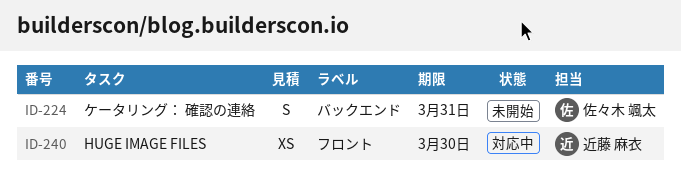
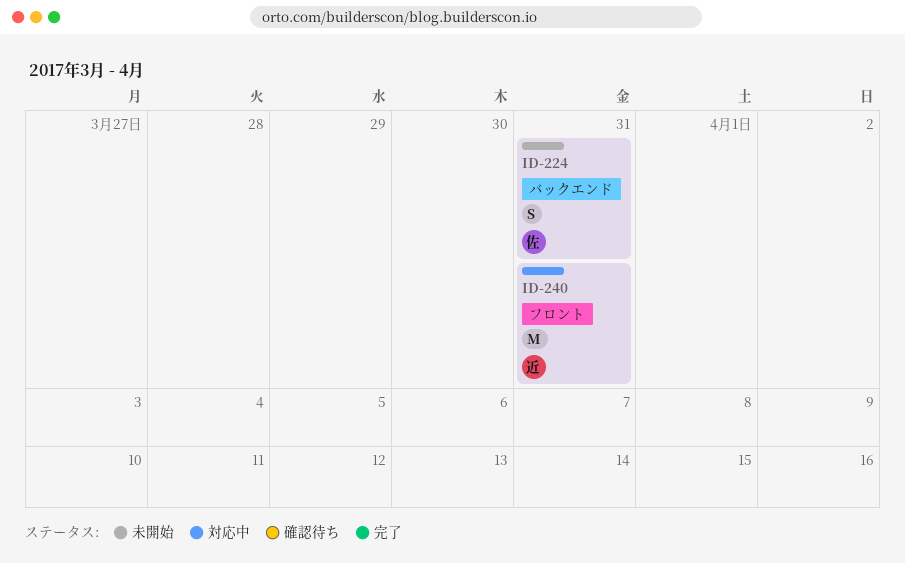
ID-240, estimate: XS -> M
ID-240, due: Mar 30 -> Mar 31

